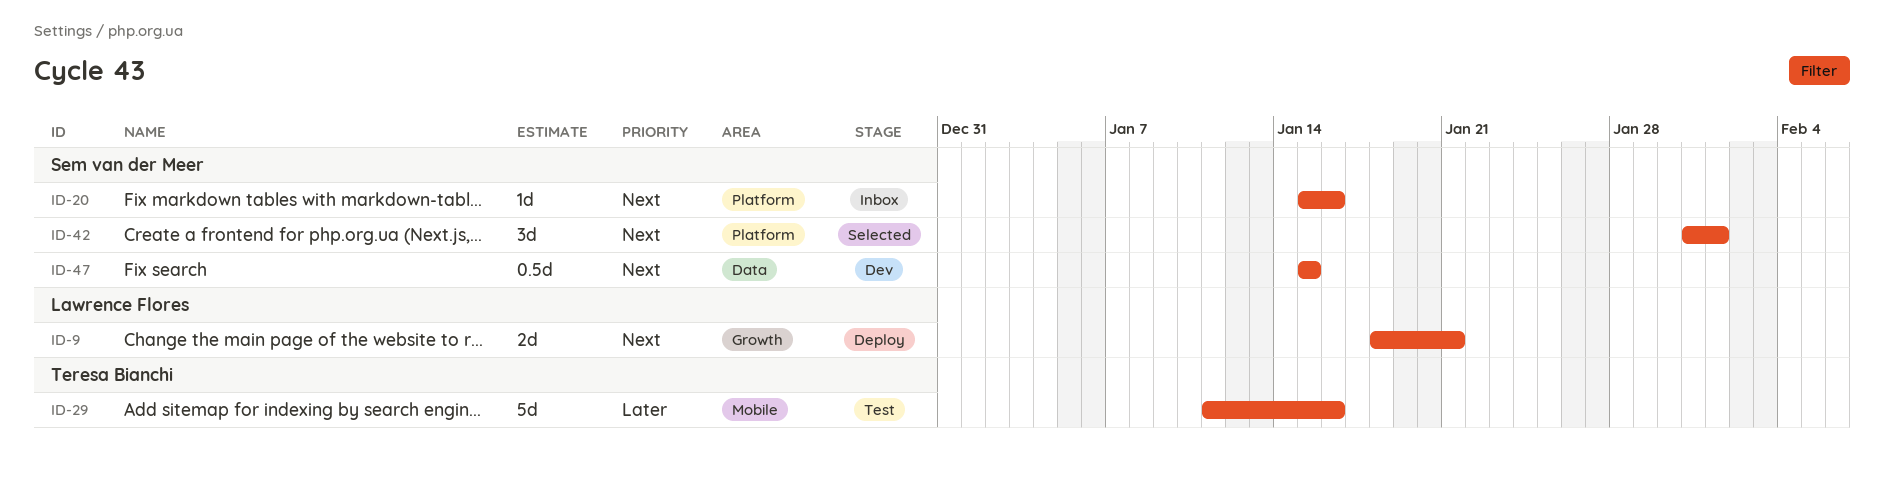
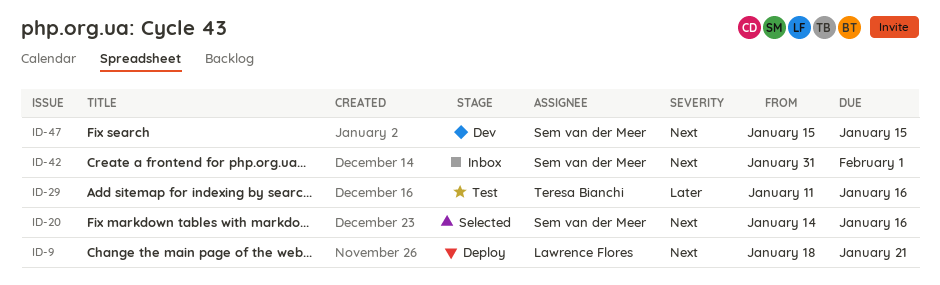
ID-20, status: Inbox -> Selected
ID-20, start: Jan 15 -> Jan 14
ID-42, status: Selected -> Inbox

